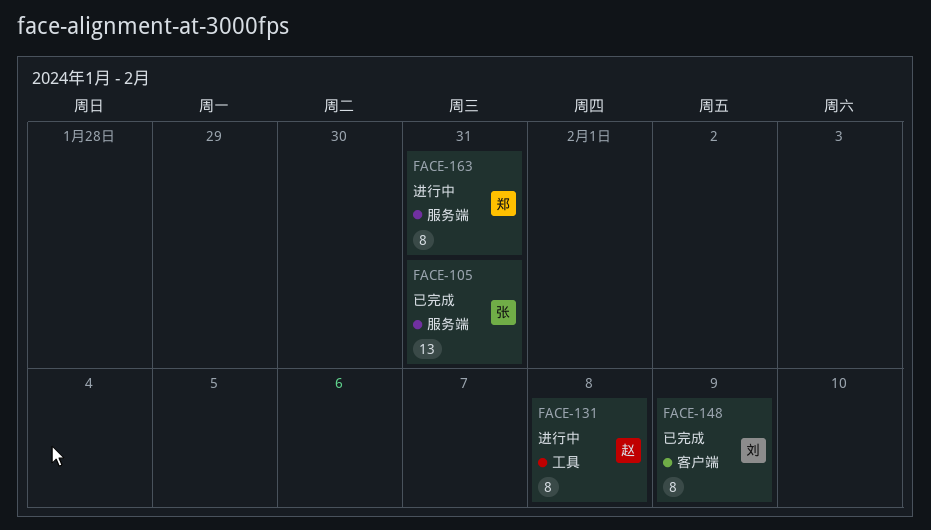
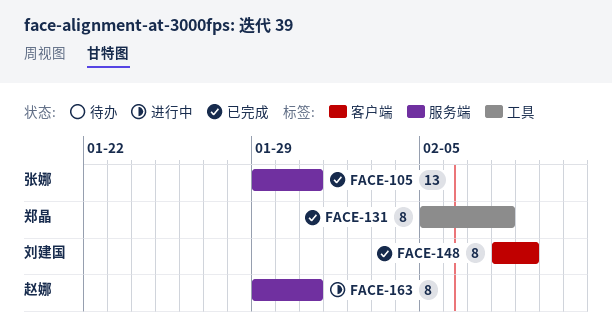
FACE-131, status: 进行中 -> 已完成
FACE-131, owner: 赵娜 -> 郑晶
FACE-163, owner: 郑晶 -> 赵娜

